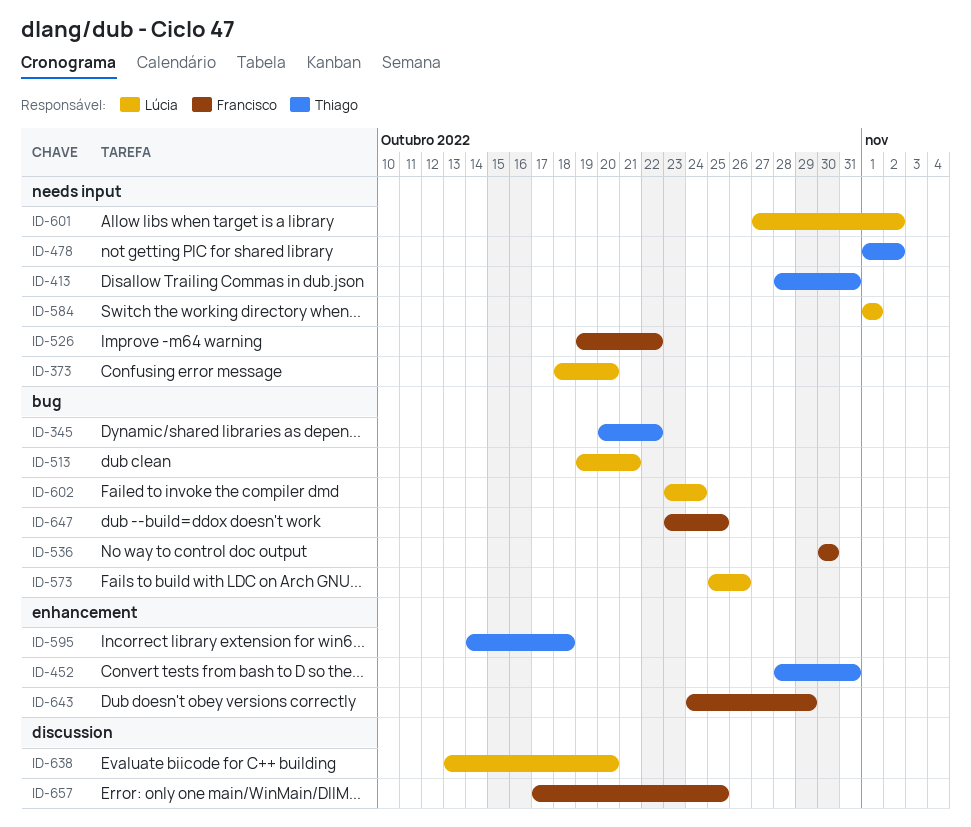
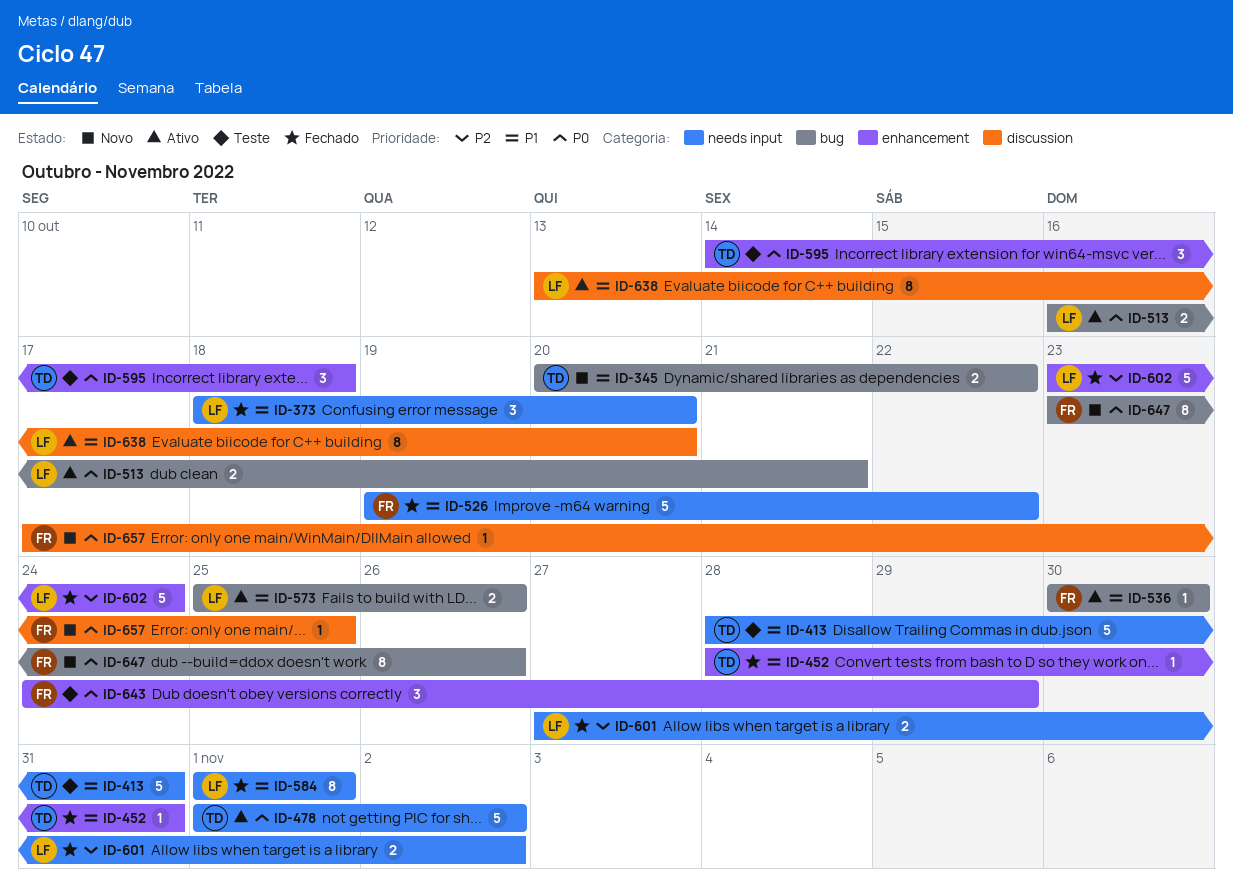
ID-513, start: Oct 19 -> Oct 16
ID-602, label: bug -> enhancement
ID-647, due: Oct 25 -> Oct 26

